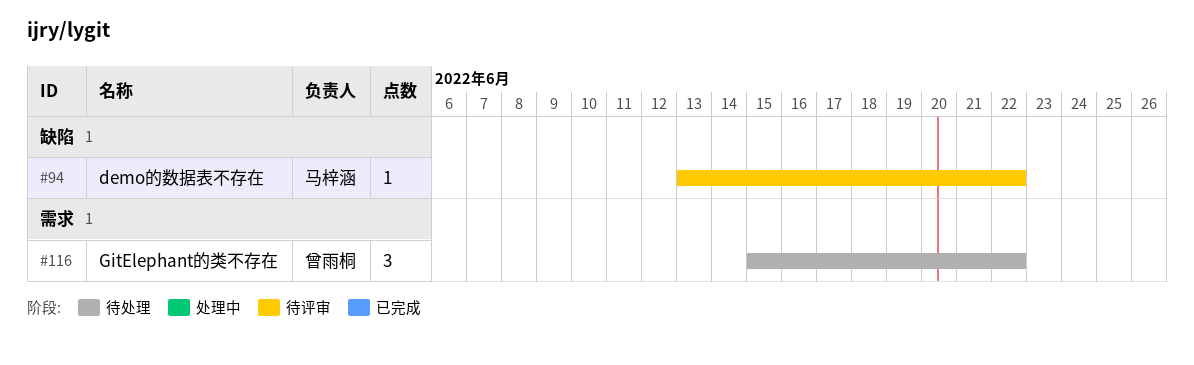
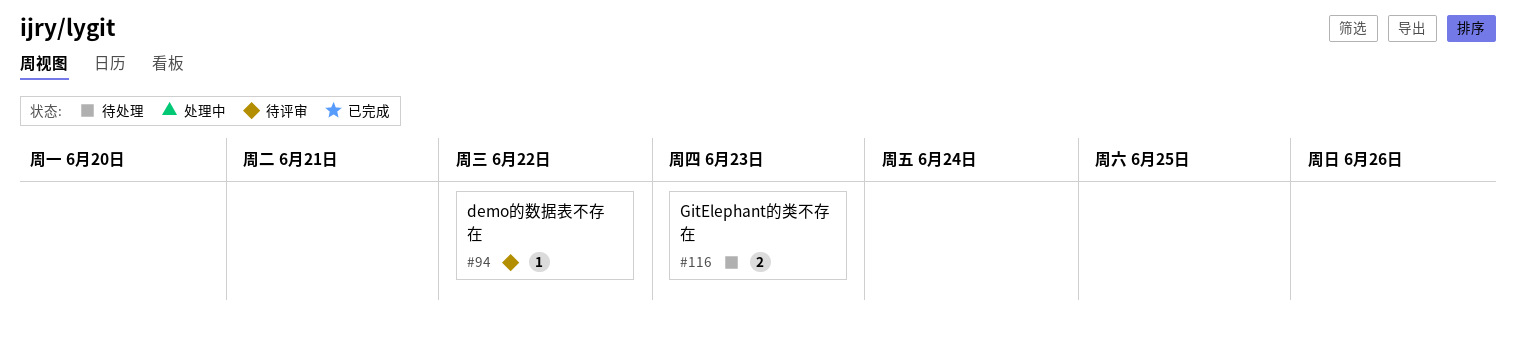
#116, estimate: 3 -> 2
#116, due: Jun 22 -> Jun 23

